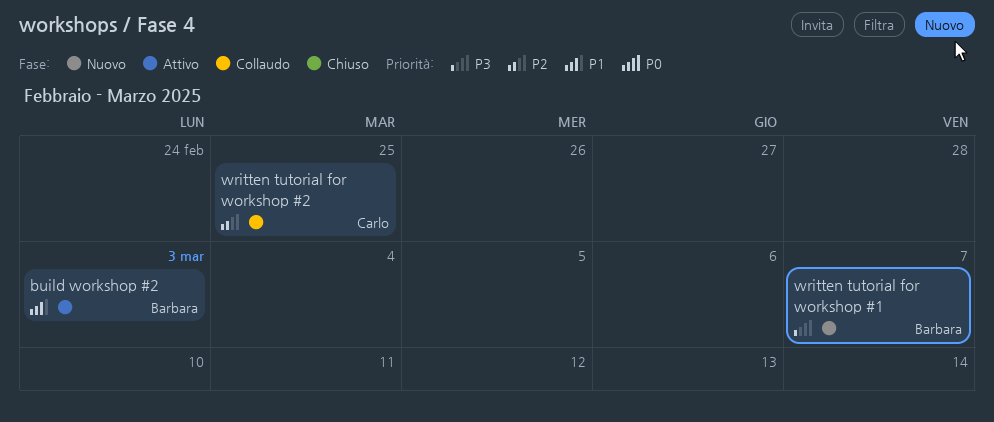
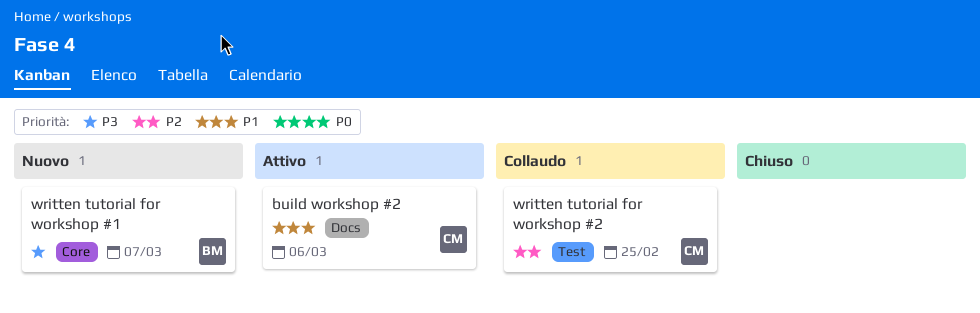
build workshop #2, owner: Barbara -> Carlo
build workshop #2, due: Mar 3 -> Mar 6

